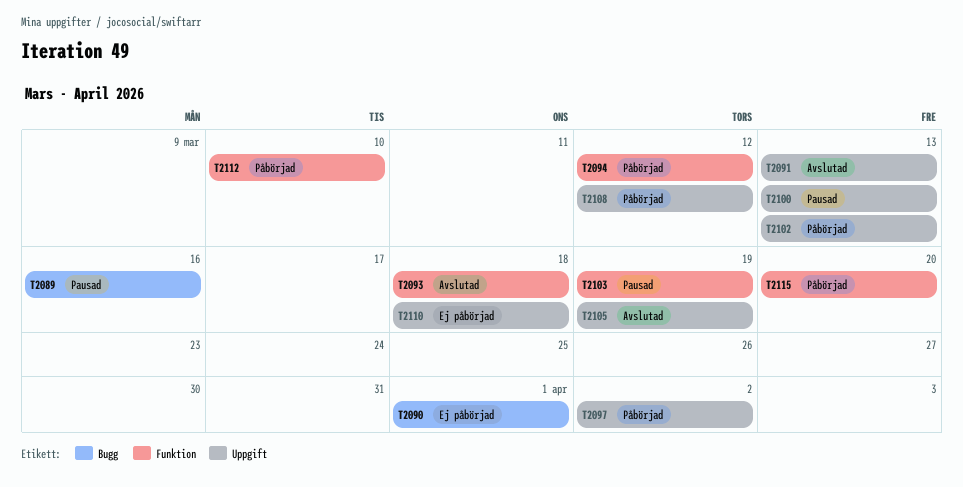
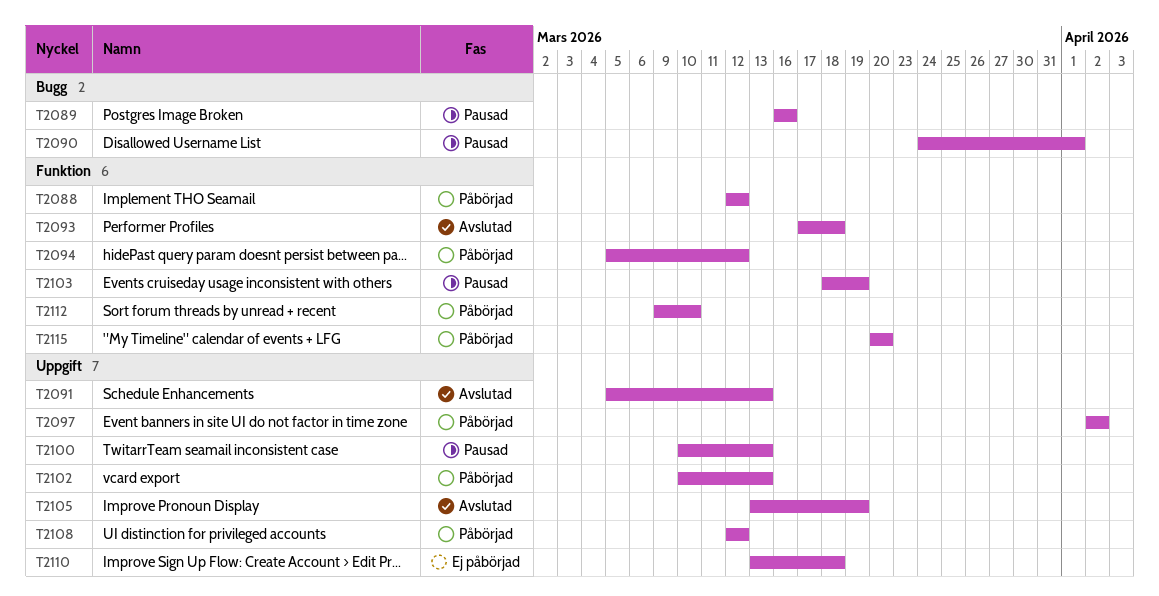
T2088: none -> present
T2090, status: Ej påbörjad -> Pausad

